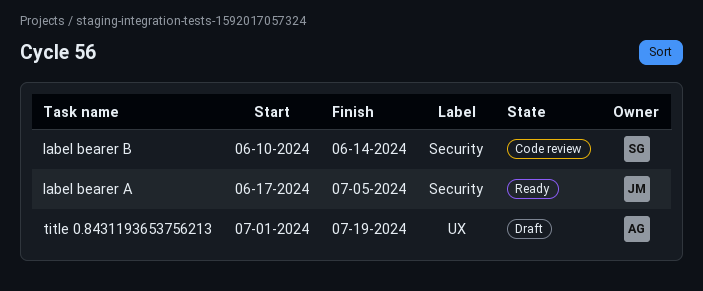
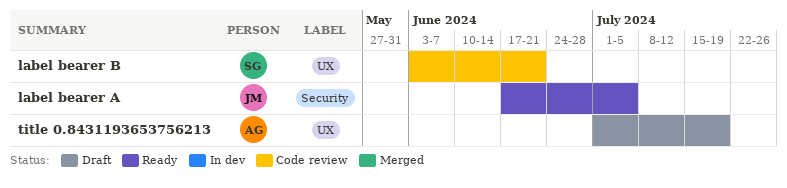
label bearer B, label: Security -> UX
label bearer B, start: Jun 10 -> Jun 3
label bearer B, due: Jun 14 -> Jun 21

